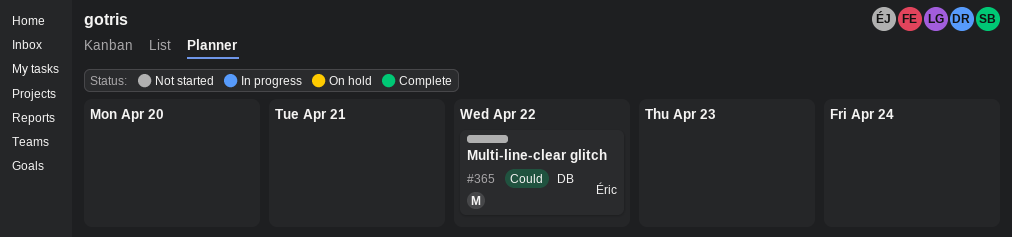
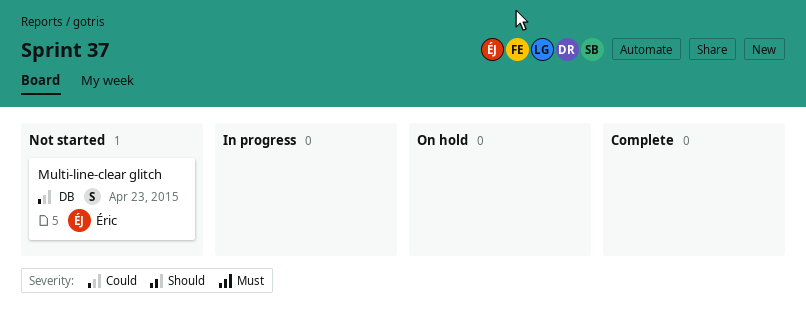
Multi-line-clear glitch, estimate: M -> S
Multi-line-clear glitch, due: Apr 22 -> Apr 23

